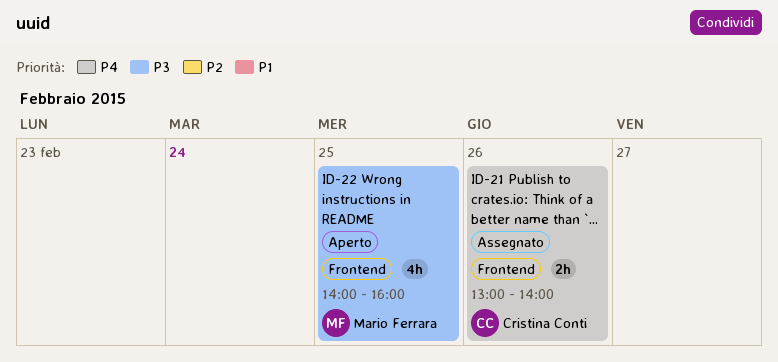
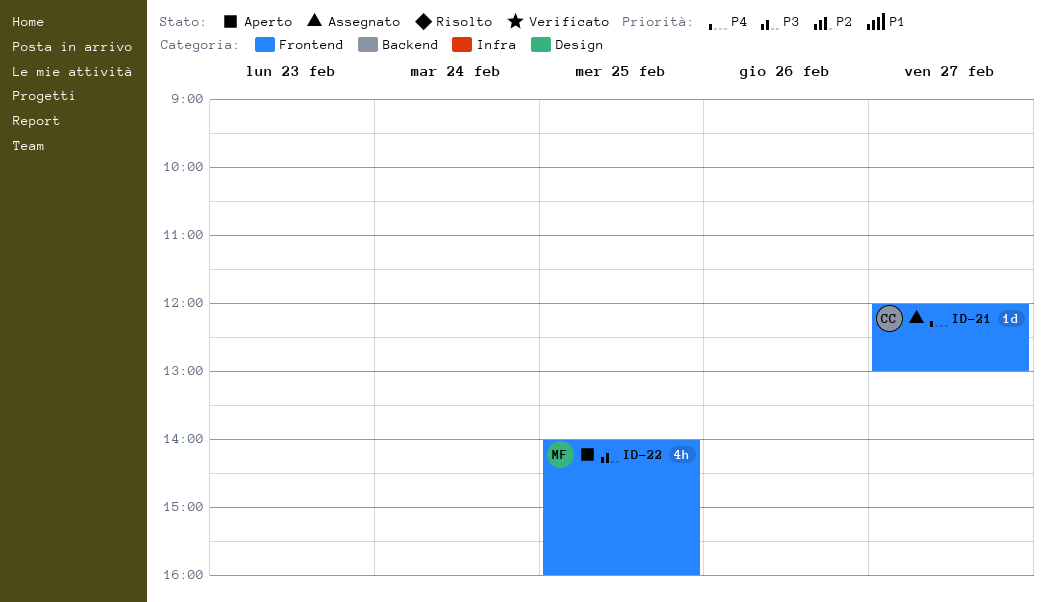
ID-21, estimate: 2h -> 1d
ID-21, day: Feb 26 -> Feb 27
ID-21, begins: 13:00 -> 12:00
ID-21, ends: 14:00 -> 13:00

